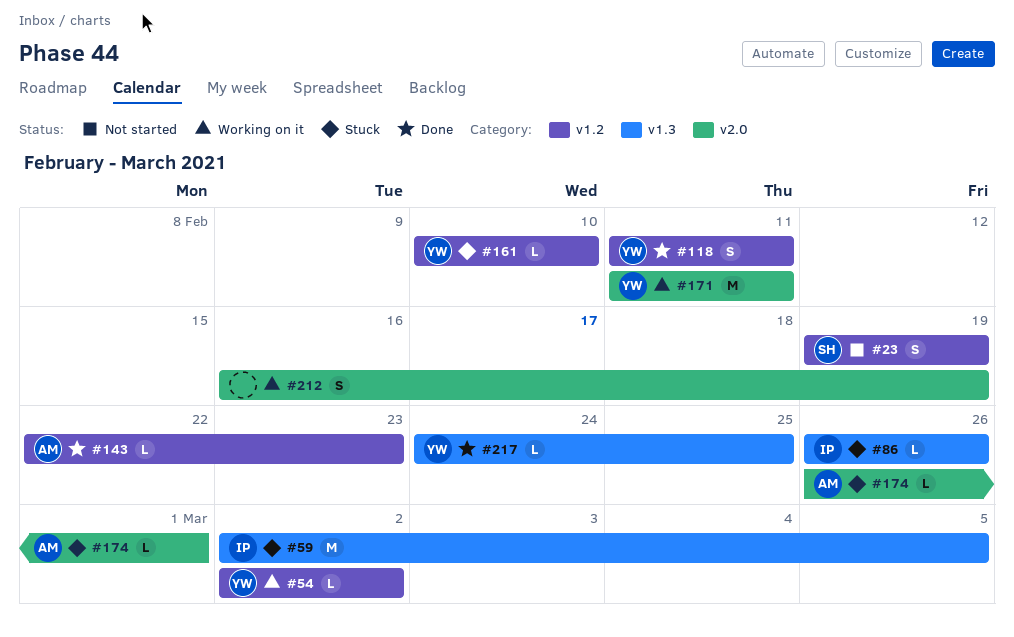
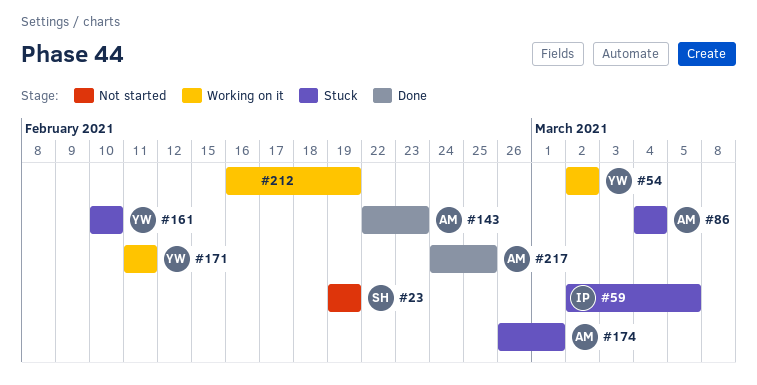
#86, owner: IP -> AM
#86, start: Feb 26 -> Mar 4
#86, due: Feb 26 -> Mar 4
#118: present -> none
#217, owner: YW -> AM

